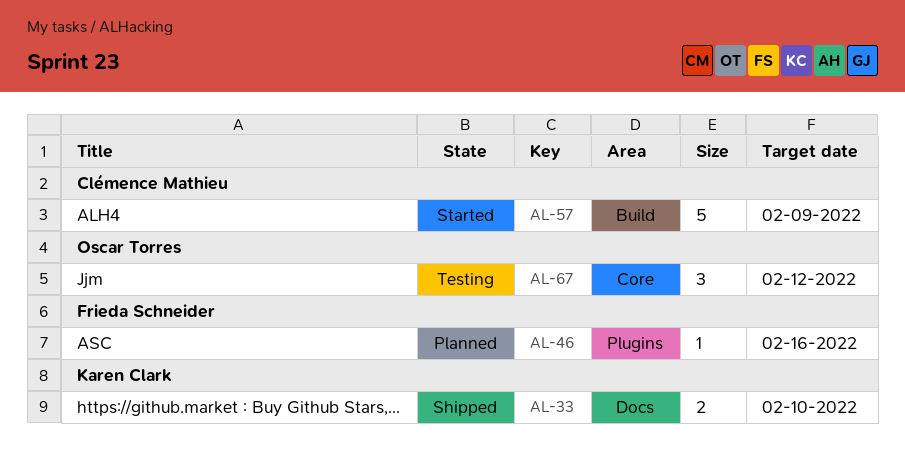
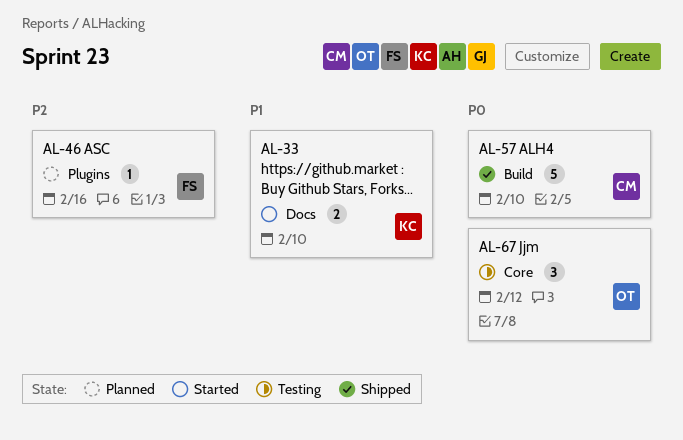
AL-33, status: Shipped -> Started
AL-57, status: Started -> Shipped
AL-57, due: Feb 9 -> Feb 10

